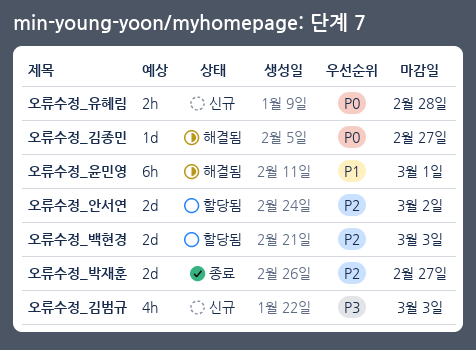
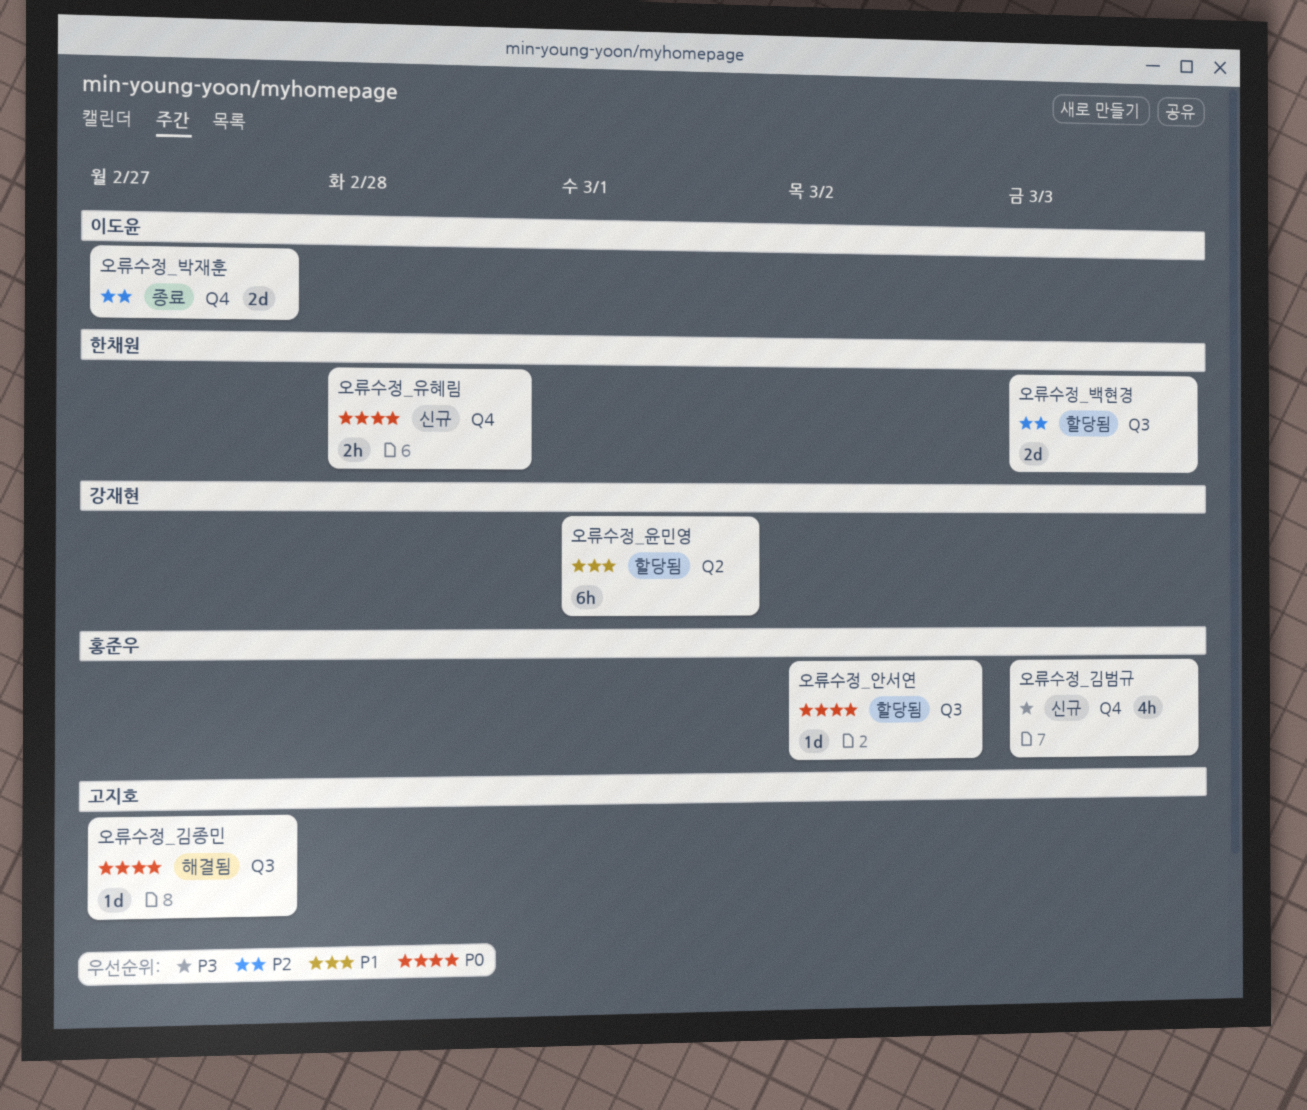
오류수정_안서연, priority: P2 -> P0
오류수정_안서연, estimate: 2d -> 1d
오류수정_윤민영, status: 해결됨 -> 할당됨

